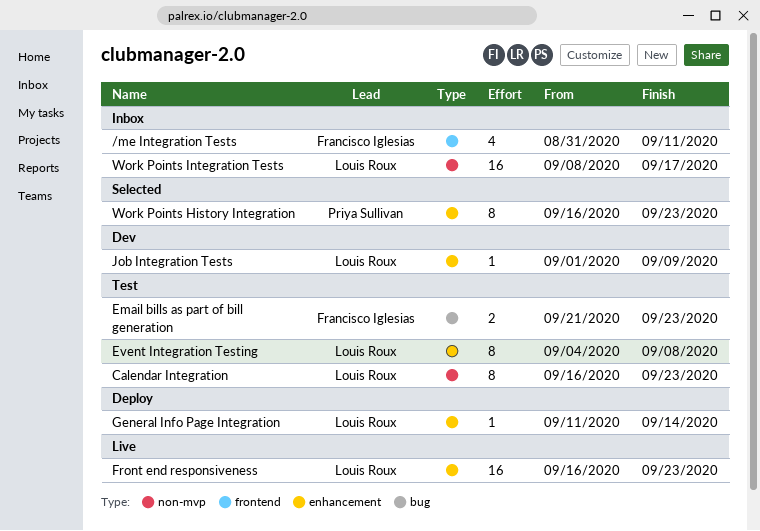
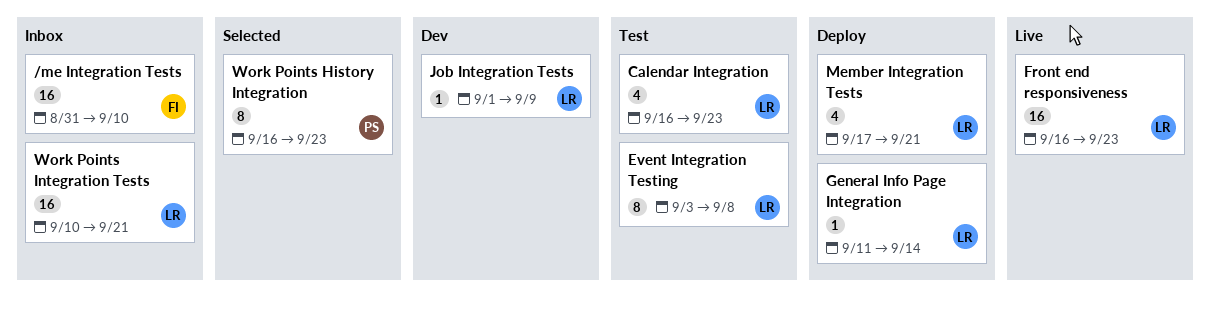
/me Integration Tests, estimate: 4 -> 16
/me Integration Tests, due: Sep 11 -> Sep 10
Calendar Integration, estimate: 8 -> 4
Email bills as part of bill generation: present -> none
Event Integration Testing, start: Sep 4 -> Sep 3
Member Integration Tests: none -> present
Work Points Integration Tests, start: Sep 8 -> Sep 10
Work Points Integration Tests, due: Sep 17 -> Sep 21

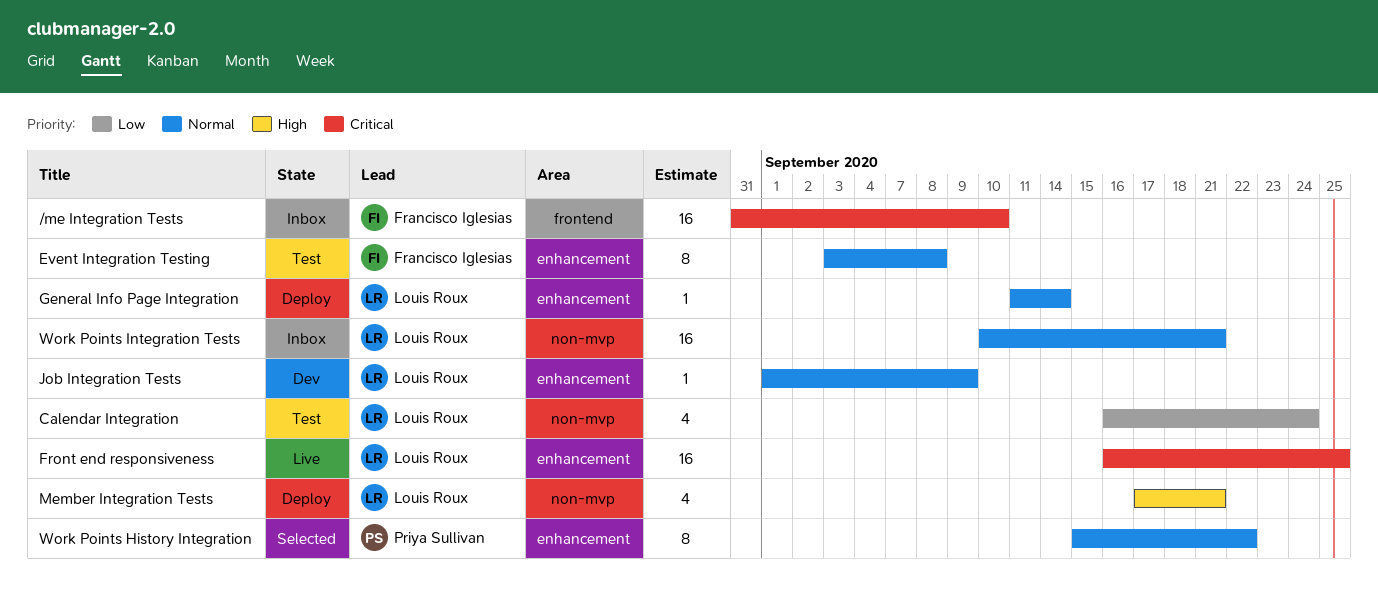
Calendar Integration, due: Sep 23 -> Sep 24
Event Integration Testing, owner: Louis Roux -> Francisco Iglesias
Front end responsiveness, due: Sep 23 -> Sep 25
Work Points History Integration, start: Sep 16 -> Sep 15
Work Points History Integration, due: Sep 23 -> Sep 22

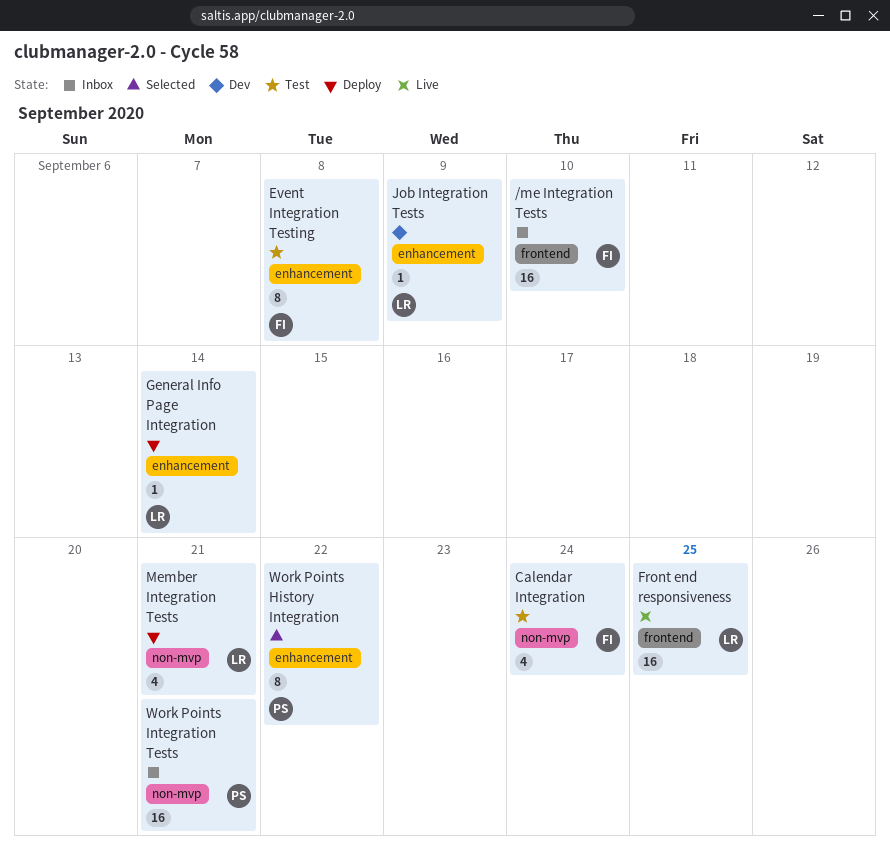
Calendar Integration, owner: Louis Roux -> Francisco Iglesias
Front end responsiveness, label: enhancement -> frontend
Work Points Integration Tests, owner: Louis Roux -> Priya Sullivan

